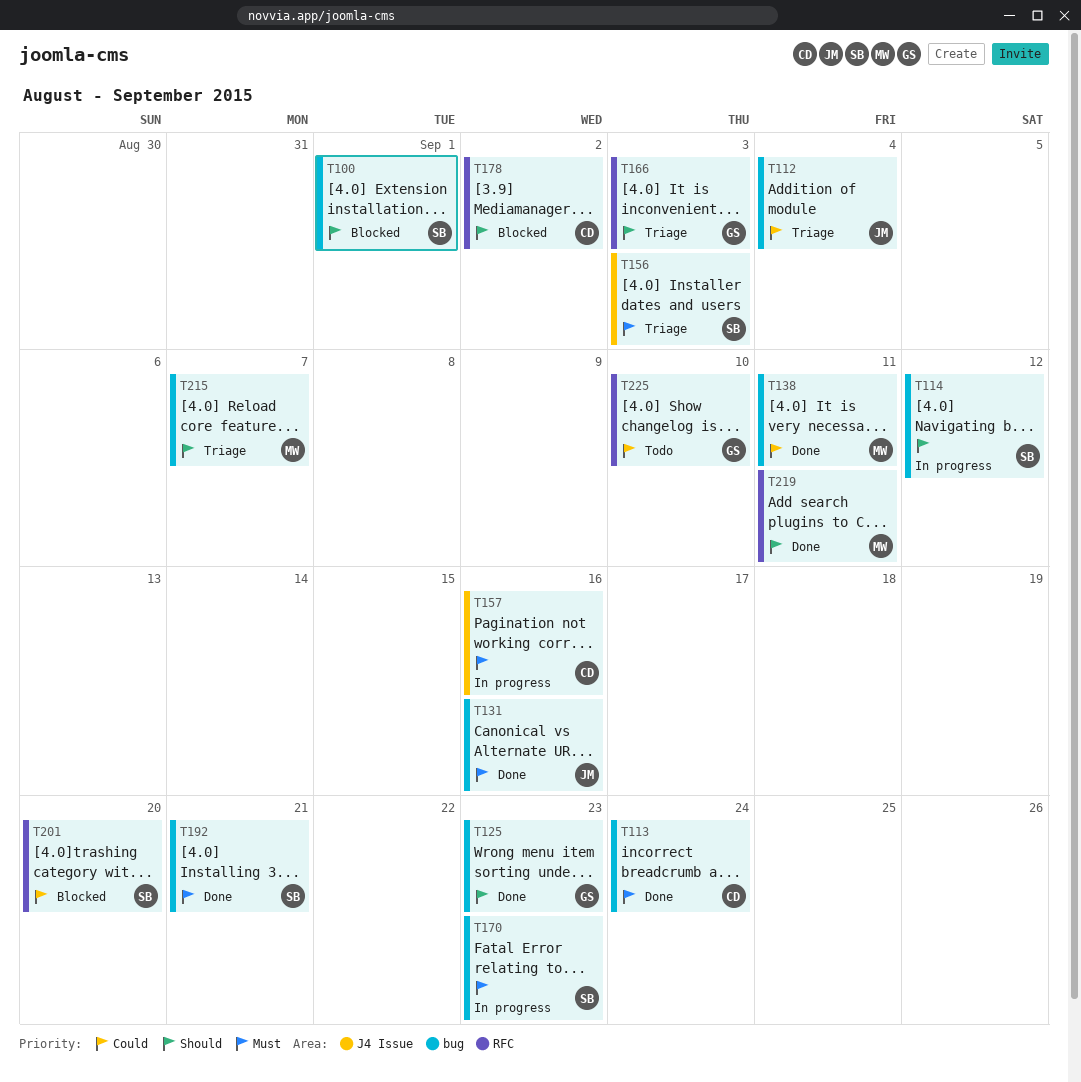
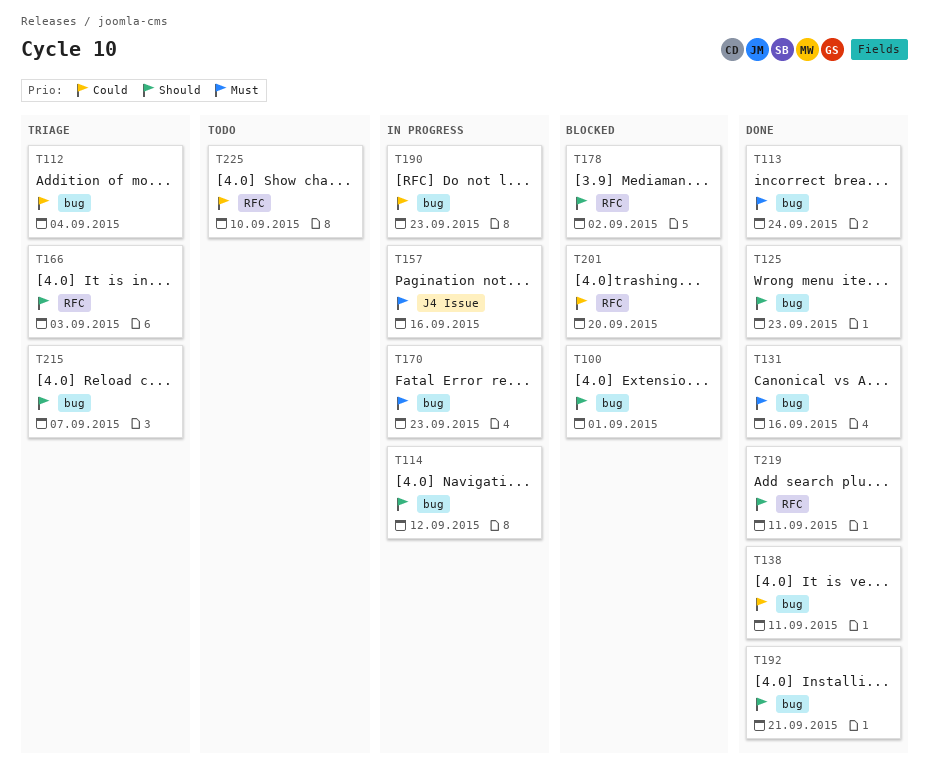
T156: present -> none
T190: none -> present
T192, priority: Must -> Should

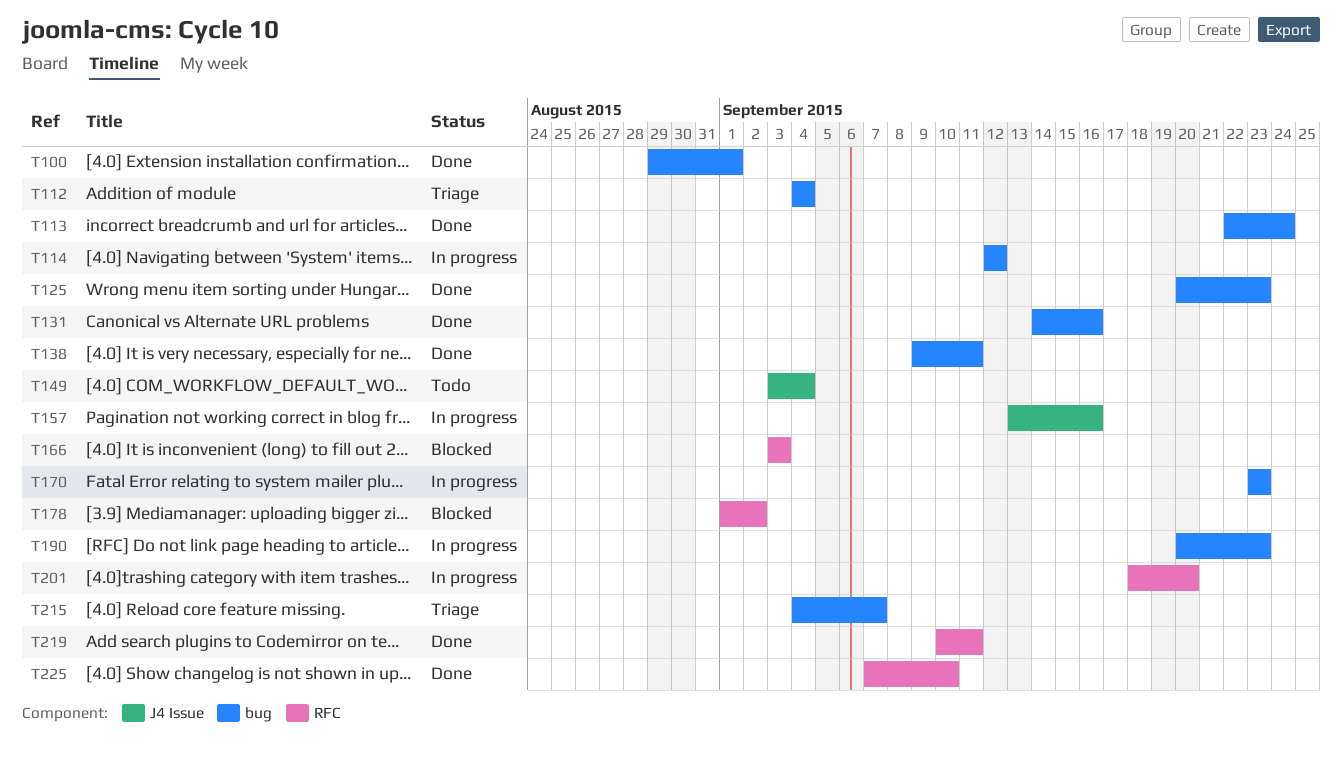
T100, status: Blocked -> Done
T149: none -> present
T166, status: Triage -> Blocked
T192: present -> none
T201, status: Blocked -> In progress
T225, status: Todo -> Done

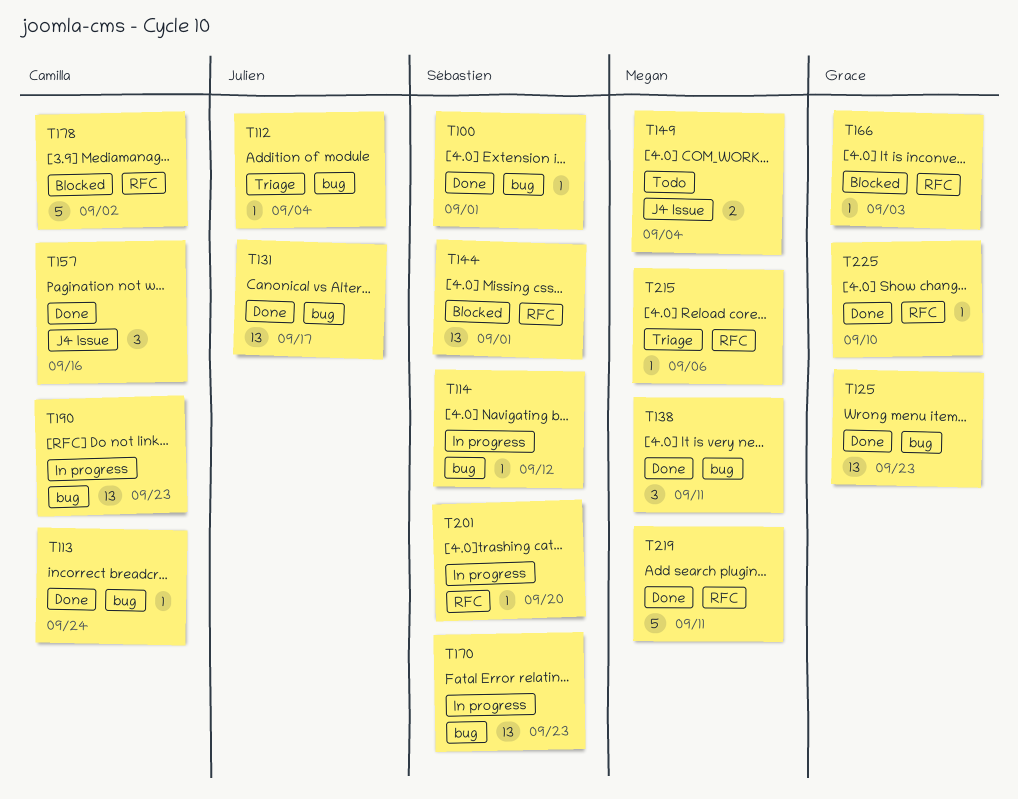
T131, due: Sep 16 -> Sep 17
T144: none -> present
T157, status: In progress -> Done
T215, label: bug -> RFC
T215, due: Sep 7 -> Sep 6

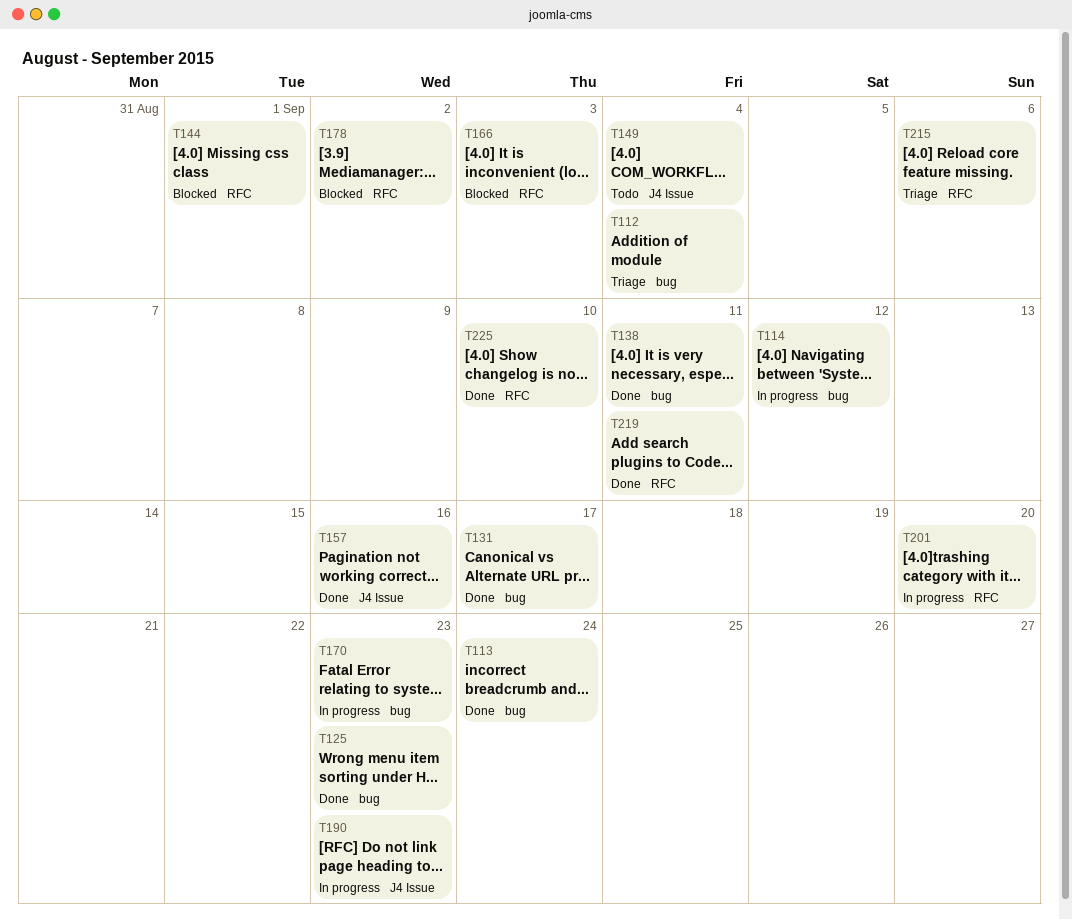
T100: present -> none
T190, label: bug -> J4 Issue

